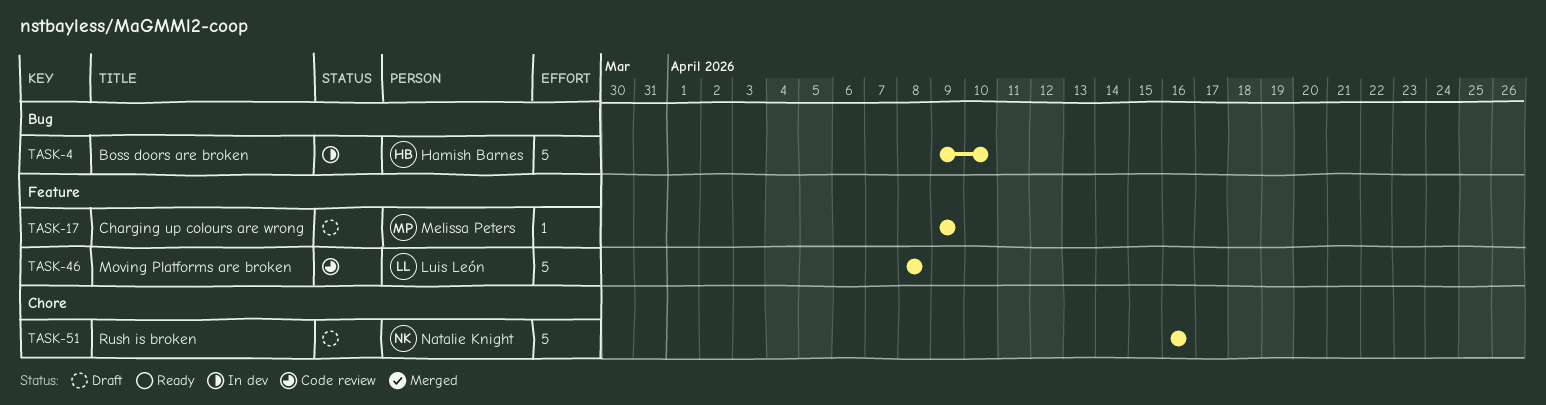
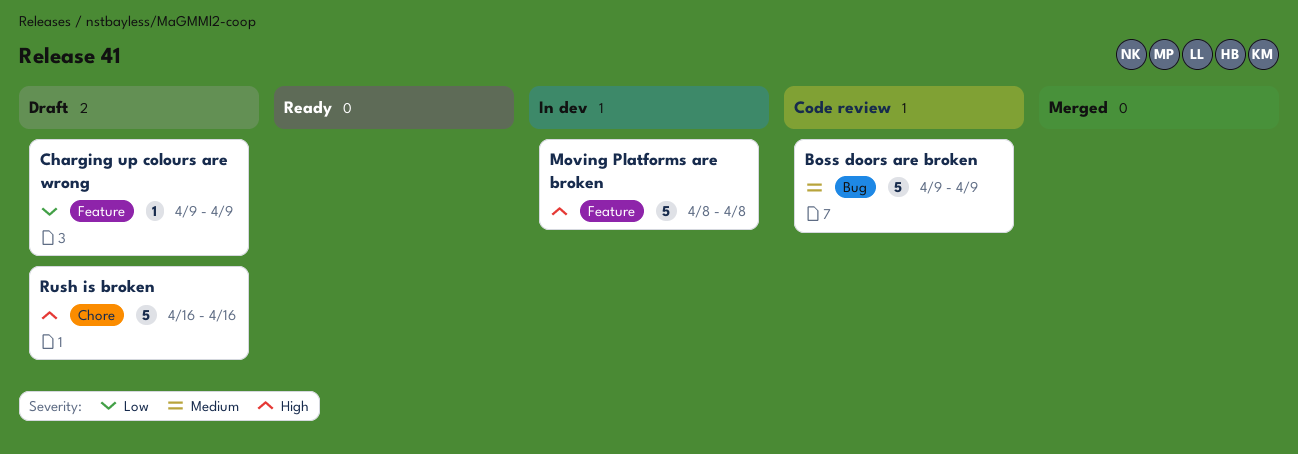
Boss doors are broken, status: In dev -> Code review
Boss doors are broken, due: Apr 10 -> Apr 9
Moving Platforms are broken, status: Code review -> In dev

